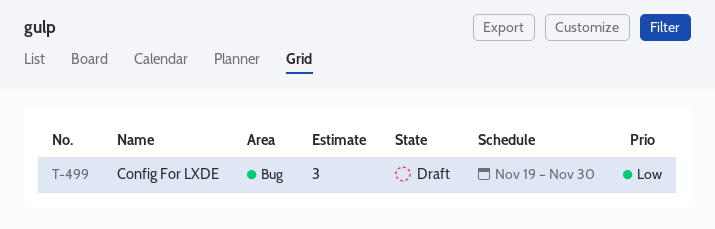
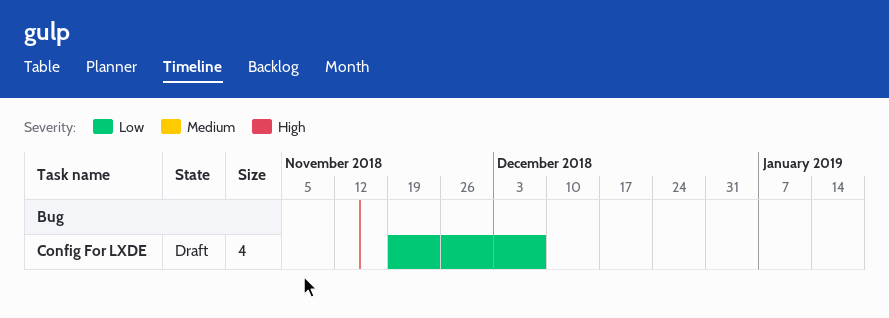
Config For LXDE, estimate: 3 -> 4
Config For LXDE, due: Nov 30 -> Dec 7

